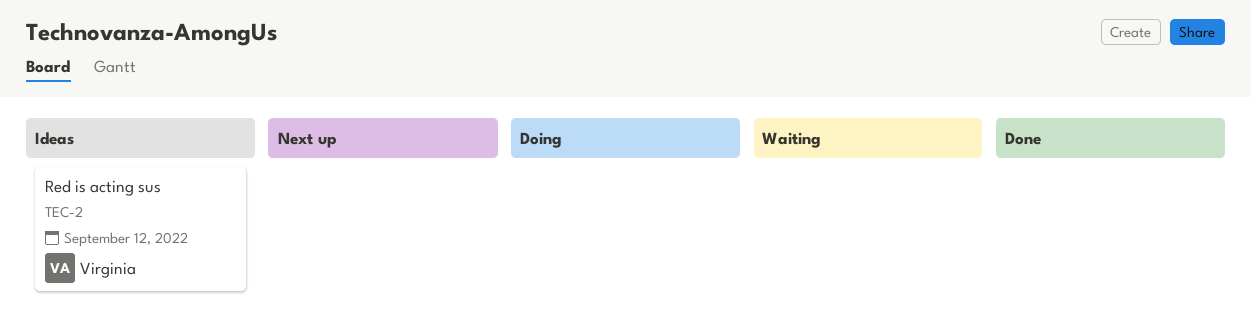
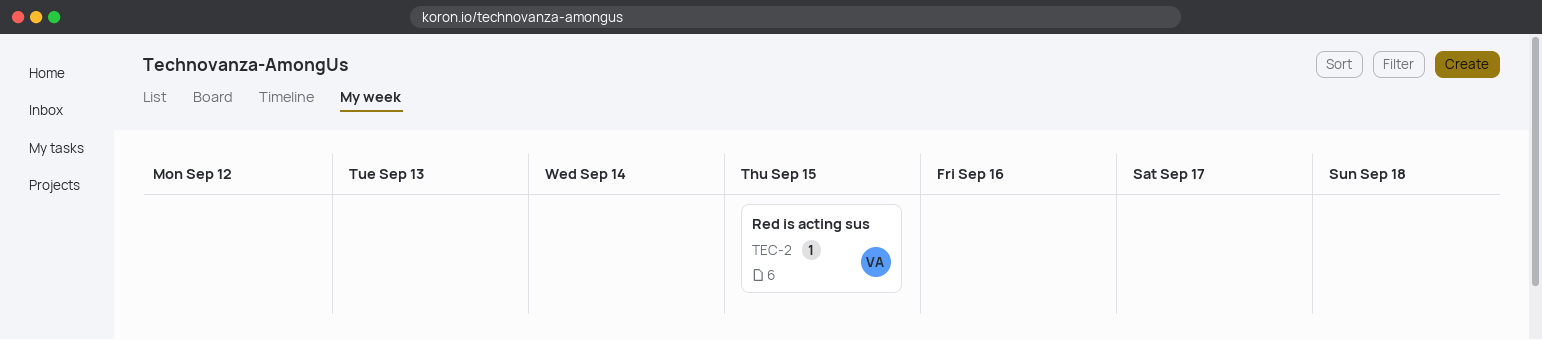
TEC-2, due: Sep 12 -> Sep 15

